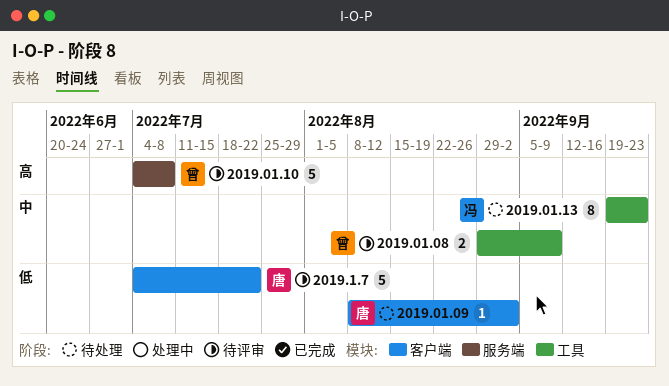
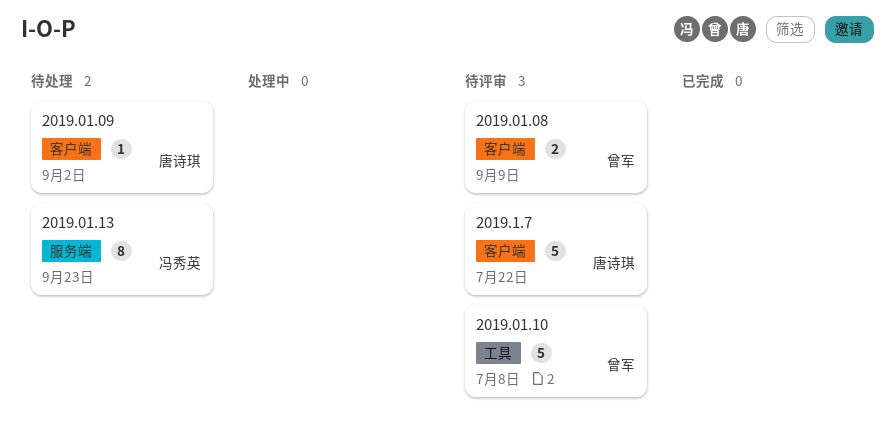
2019.01.08, label: 工具 -> 客户端
2019.01.10, label: 服务端 -> 工具
2019.01.13, label: 工具 -> 服务端

